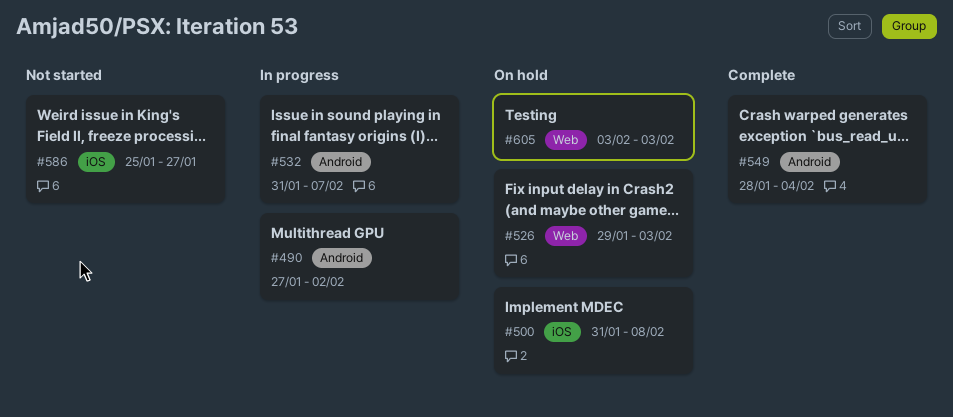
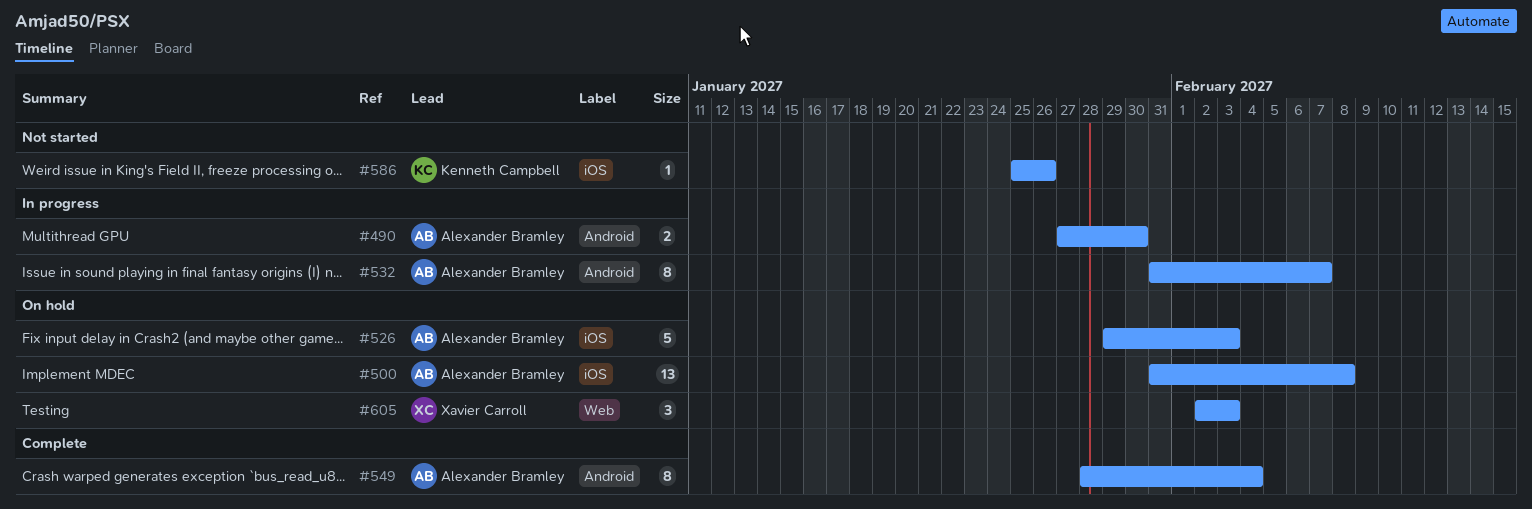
#490, due: Feb 2 -> Jan 30
#526, label: Web -> iOS
#586, due: Jan 27 -> Jan 26
#605, start: Feb 3 -> Feb 2

